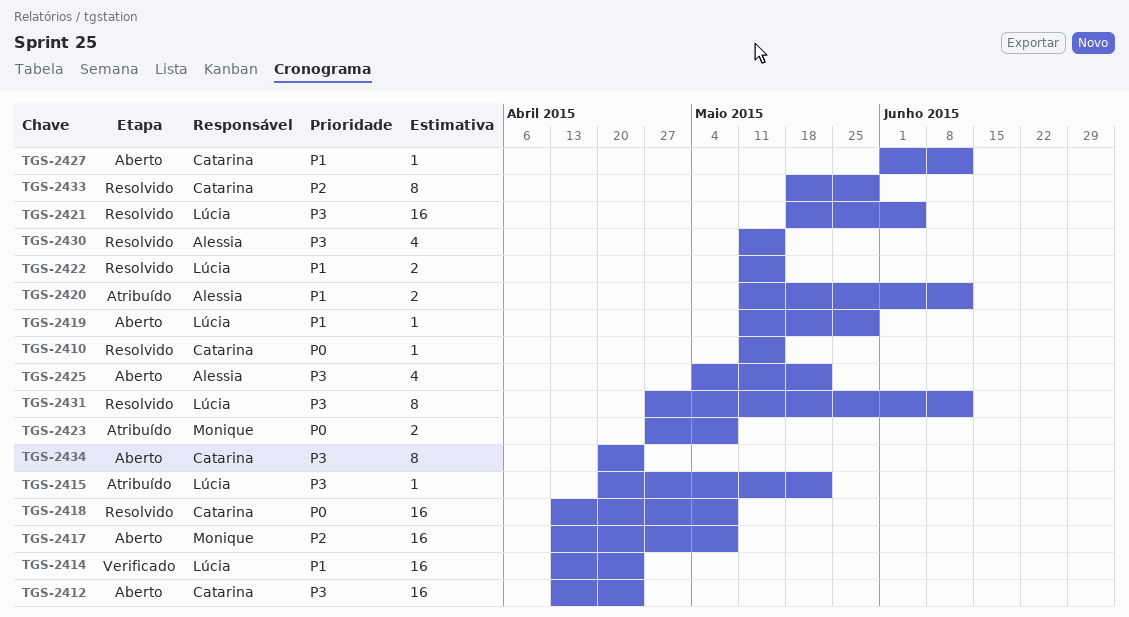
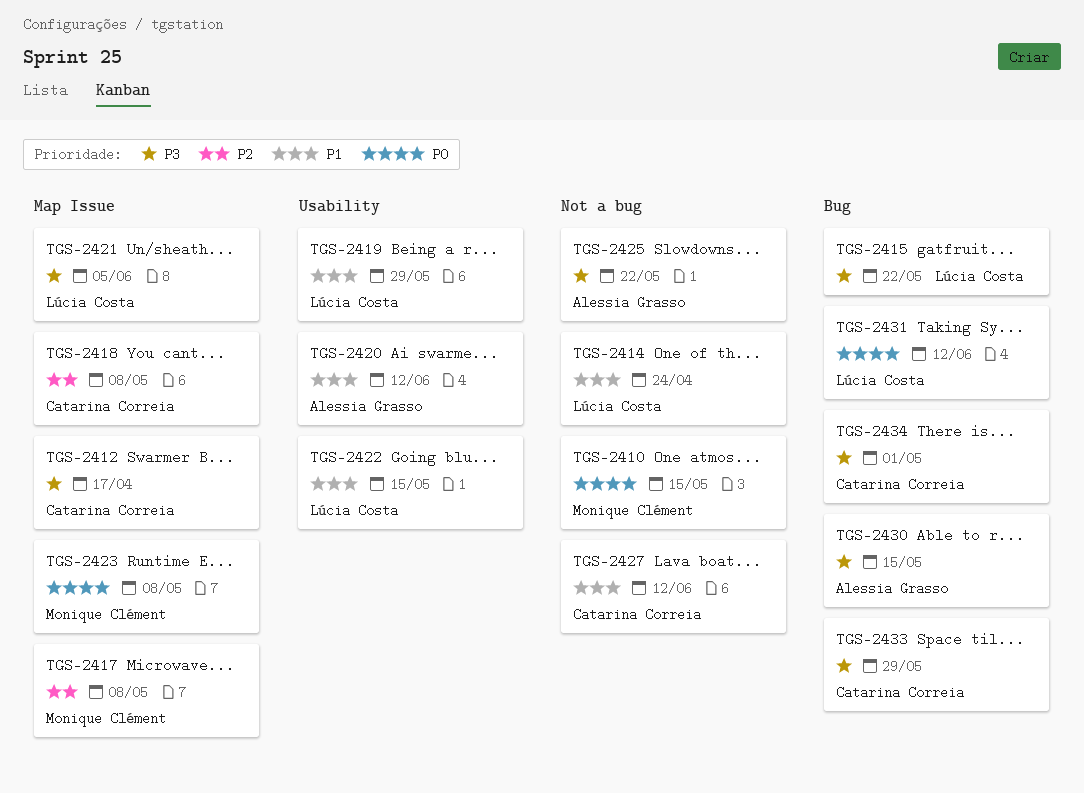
TGS-2410, owner: Catarina Correia -> Monique Clément
TGS-2412, due: Apr 24 -> Apr 17
TGS-2418, priority: P0 -> P2
TGS-2431, priority: P3 -> P0
TGS-2433, priority: P2 -> P3
TGS-2434, due: Apr 24 -> May 1

